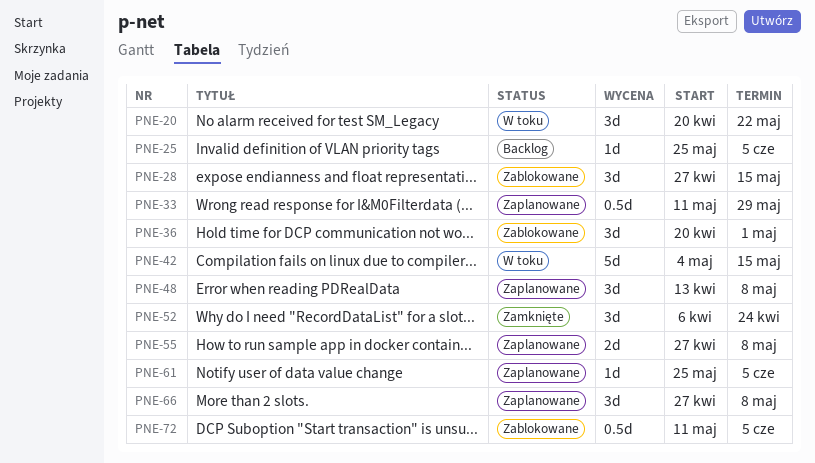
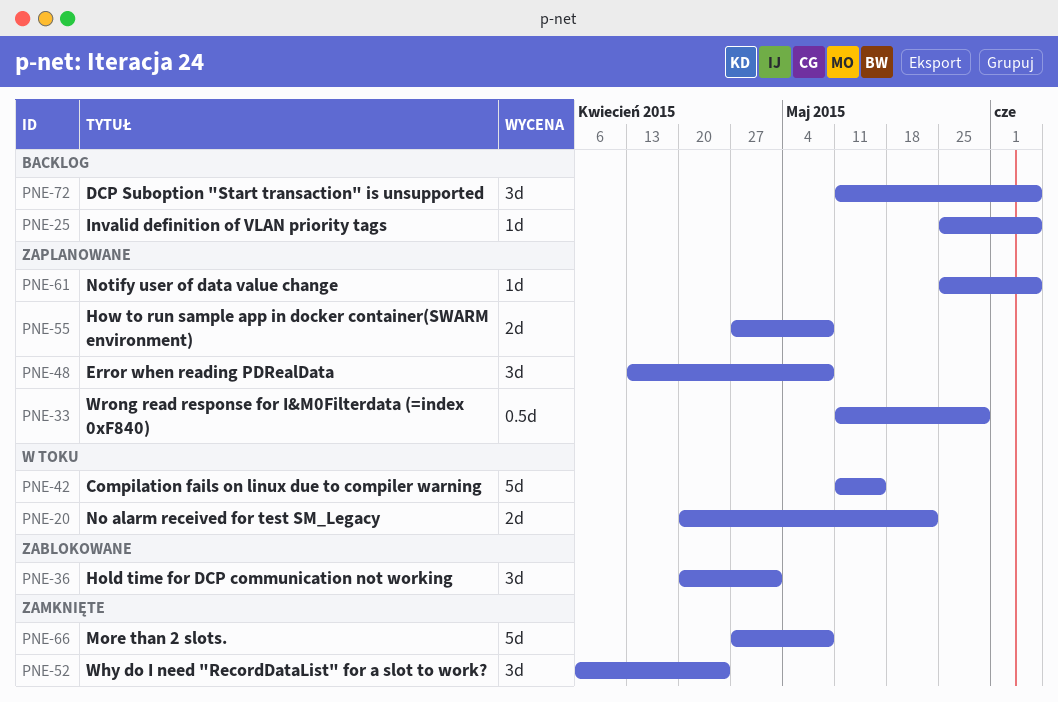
PNE-20, estimate: 3d -> 2d
PNE-28: present -> none
PNE-42, start: May 4 -> May 11
PNE-66, status: Zaplanowane -> Zamknięte
PNE-66, estimate: 3d -> 5d
PNE-72, status: Zablokowane -> Backlog
PNE-72, estimate: 0.5d -> 3d

